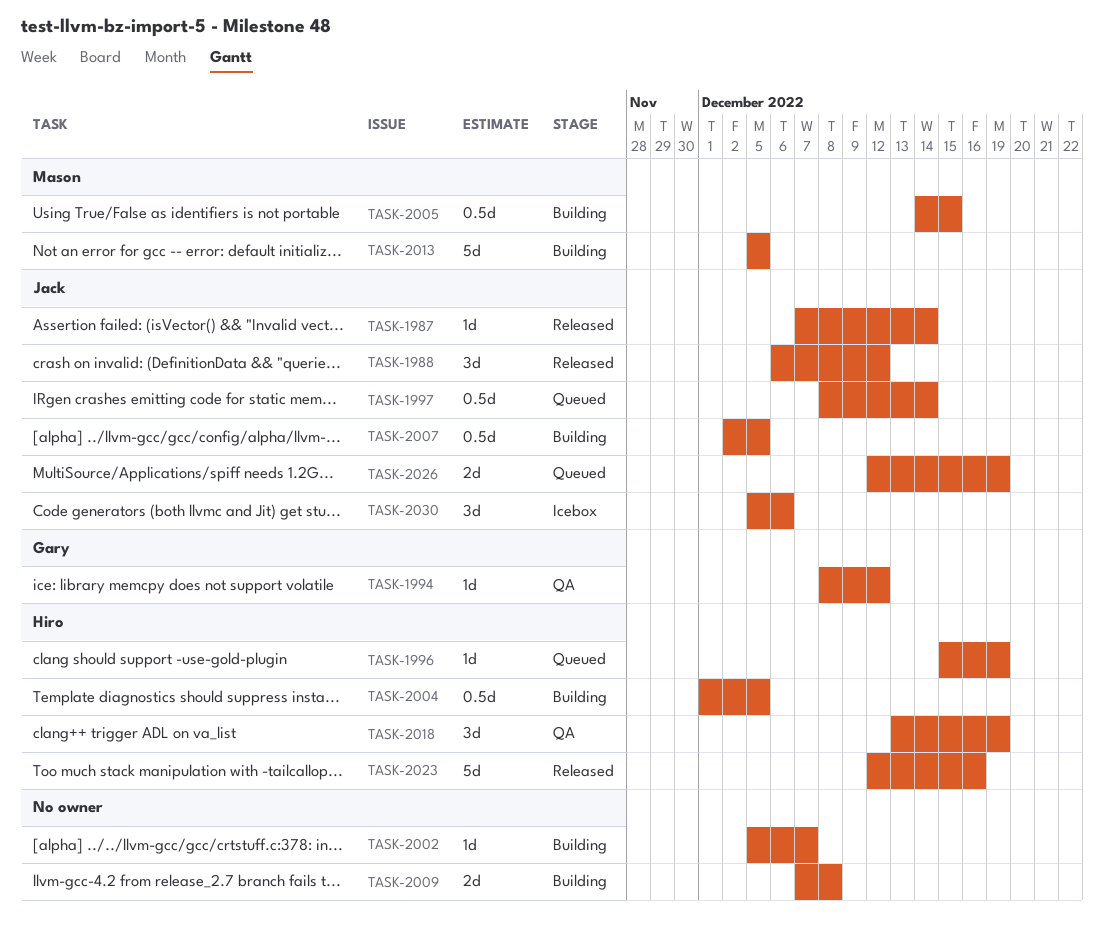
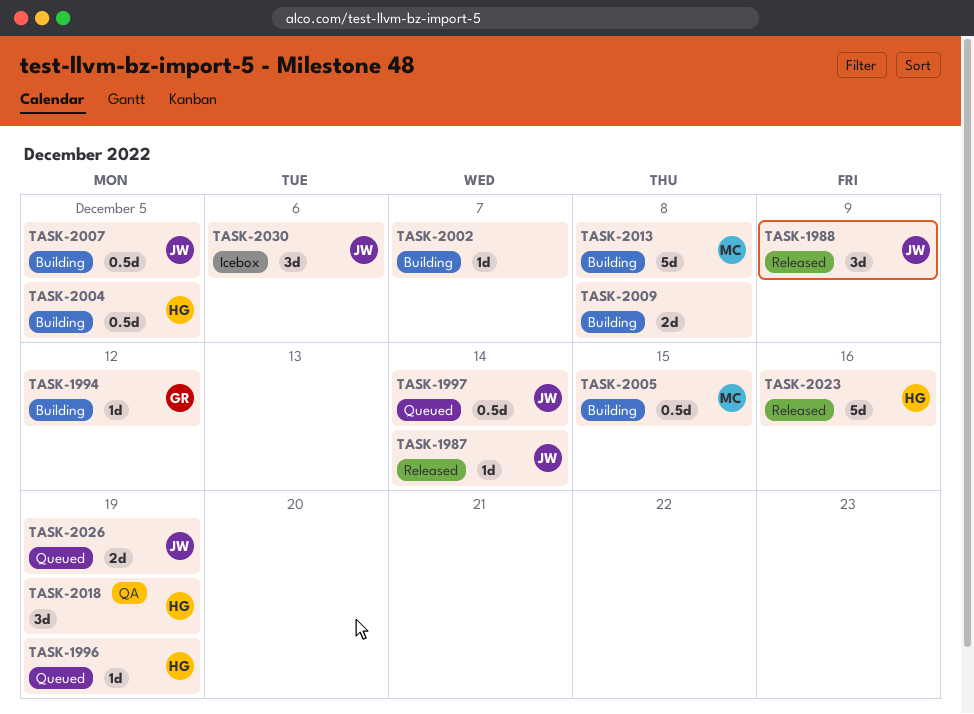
TASK-1988, due: Dec 12 -> Dec 9
TASK-1994, status: QA -> Building
TASK-2013, due: Dec 5 -> Dec 8

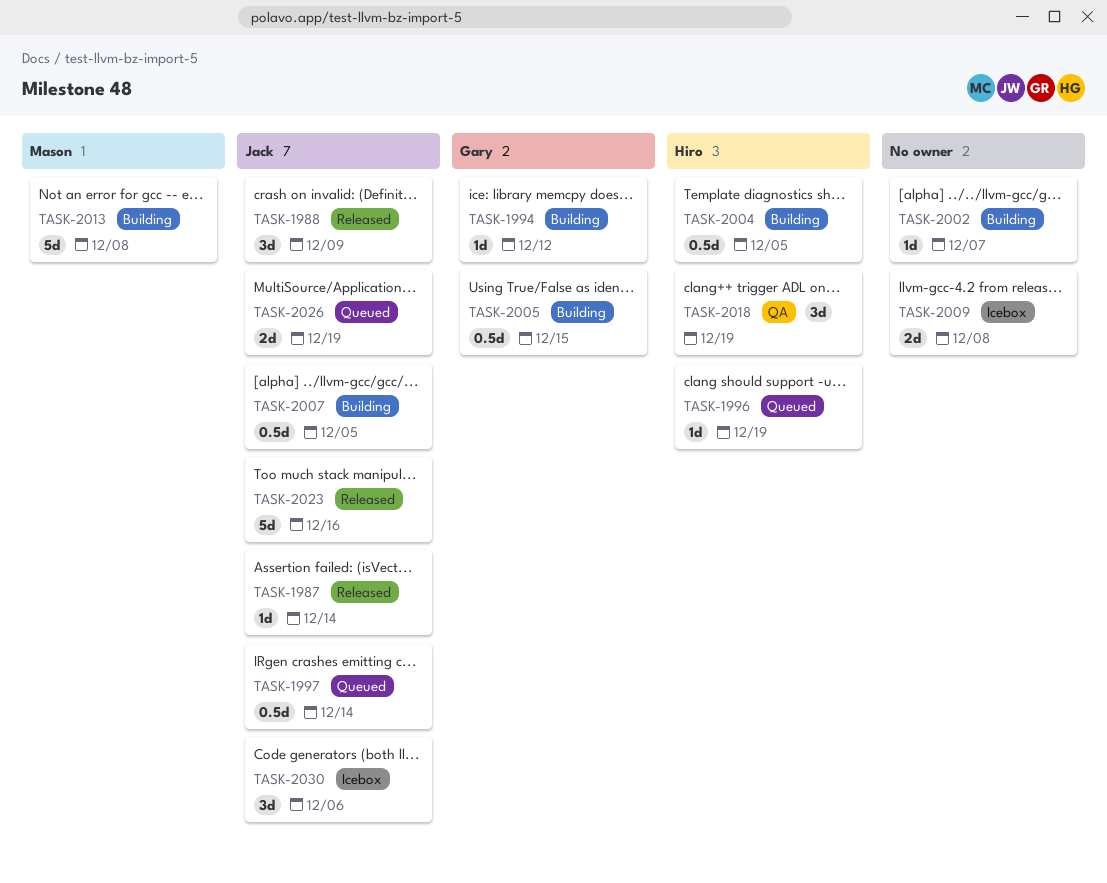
TASK-2005, owner: Mason -> Gary
TASK-2009, status: Building -> Icebox
TASK-2023, owner: Hiro -> Jack

